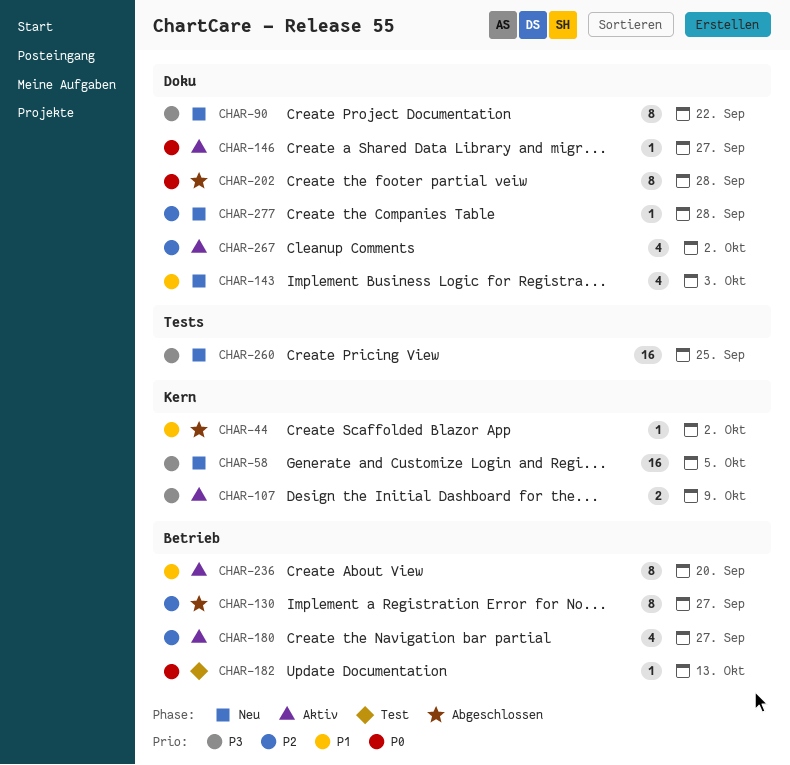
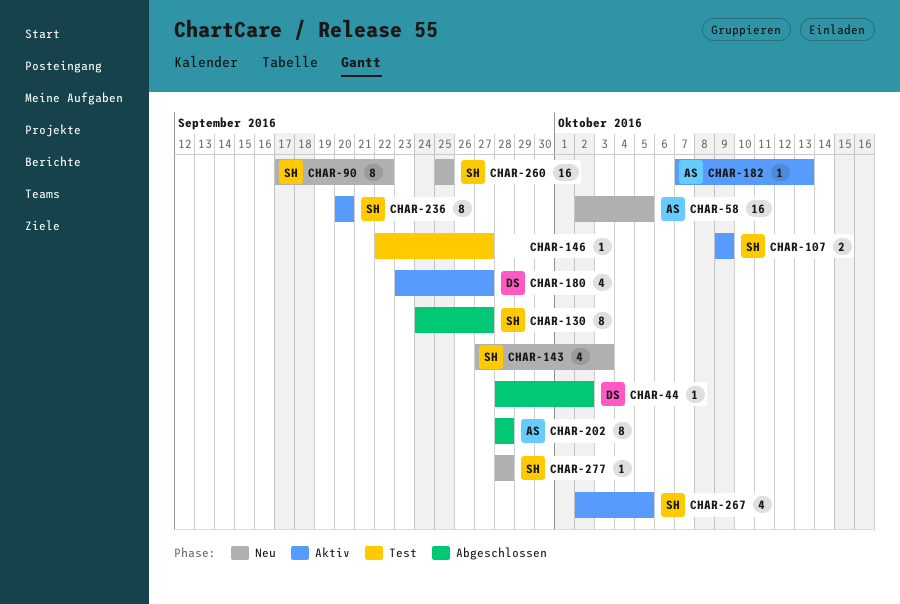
CHAR-146, status: Aktiv -> Test
CHAR-182, status: Test -> Aktiv
CHAR-267, due: Oct 2 -> Oct 5

